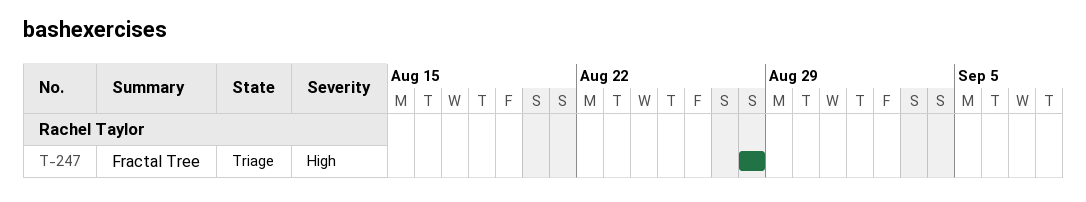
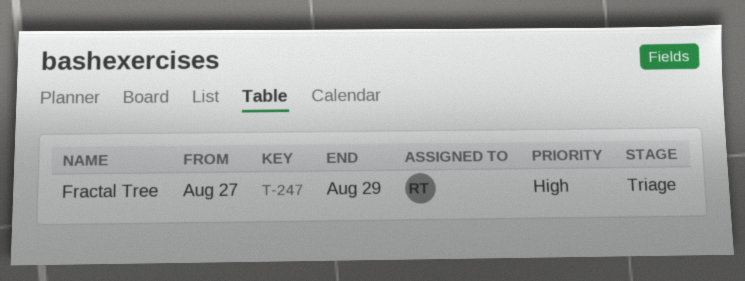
T-247, start: Aug 28 -> Aug 27
T-247, due: Aug 28 -> Aug 29

